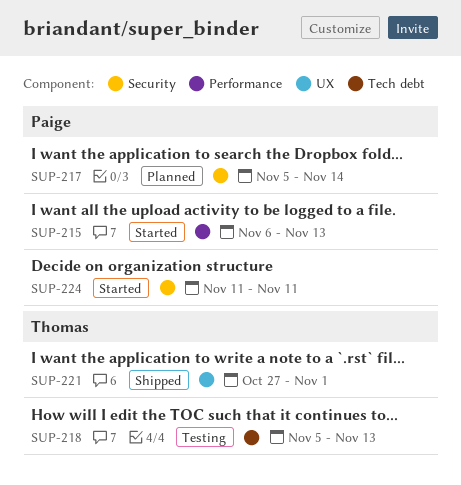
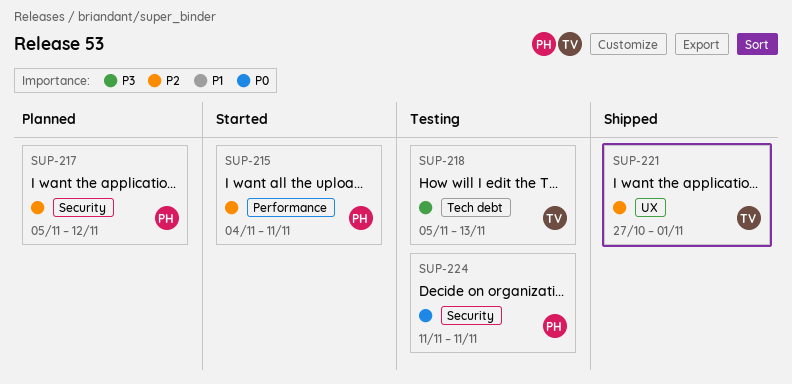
SUP-215, start: Nov 6 -> Nov 4
SUP-215, due: Nov 13 -> Nov 11
SUP-217, due: Nov 14 -> Nov 12
SUP-224, status: Started -> Testing

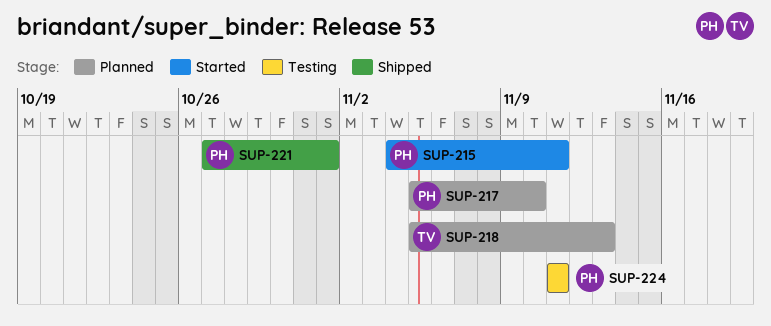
SUP-217, due: Nov 12 -> Nov 10
SUP-218, status: Testing -> Planned
SUP-221, owner: TV -> PH

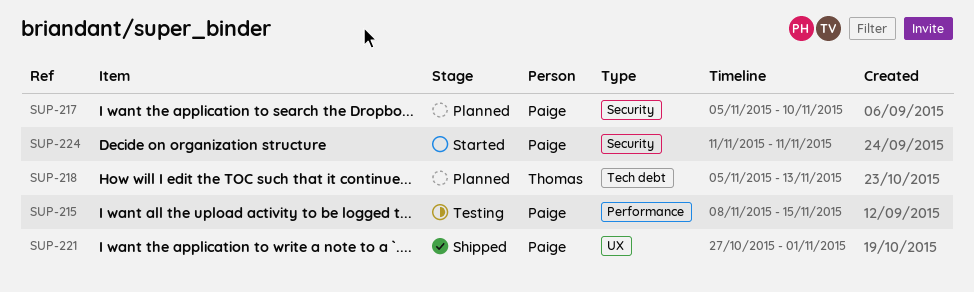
SUP-215, status: Started -> Testing
SUP-215, start: Nov 4 -> Nov 8
SUP-215, due: Nov 11 -> Nov 15
SUP-224, status: Testing -> Started

